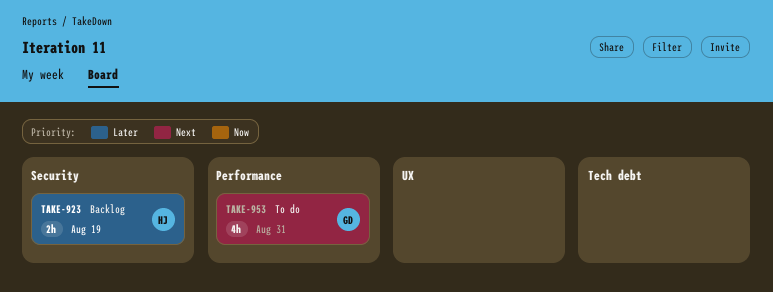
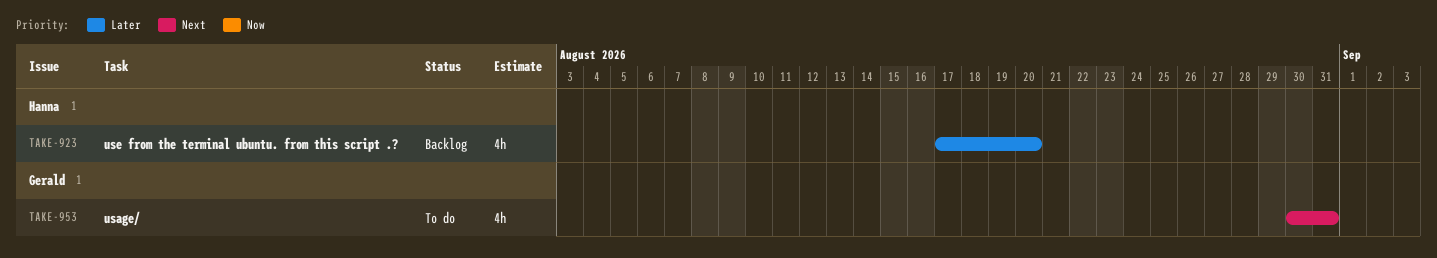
TAKE-923, estimate: 2h -> 4h
TAKE-923, due: Aug 19 -> Aug 20

